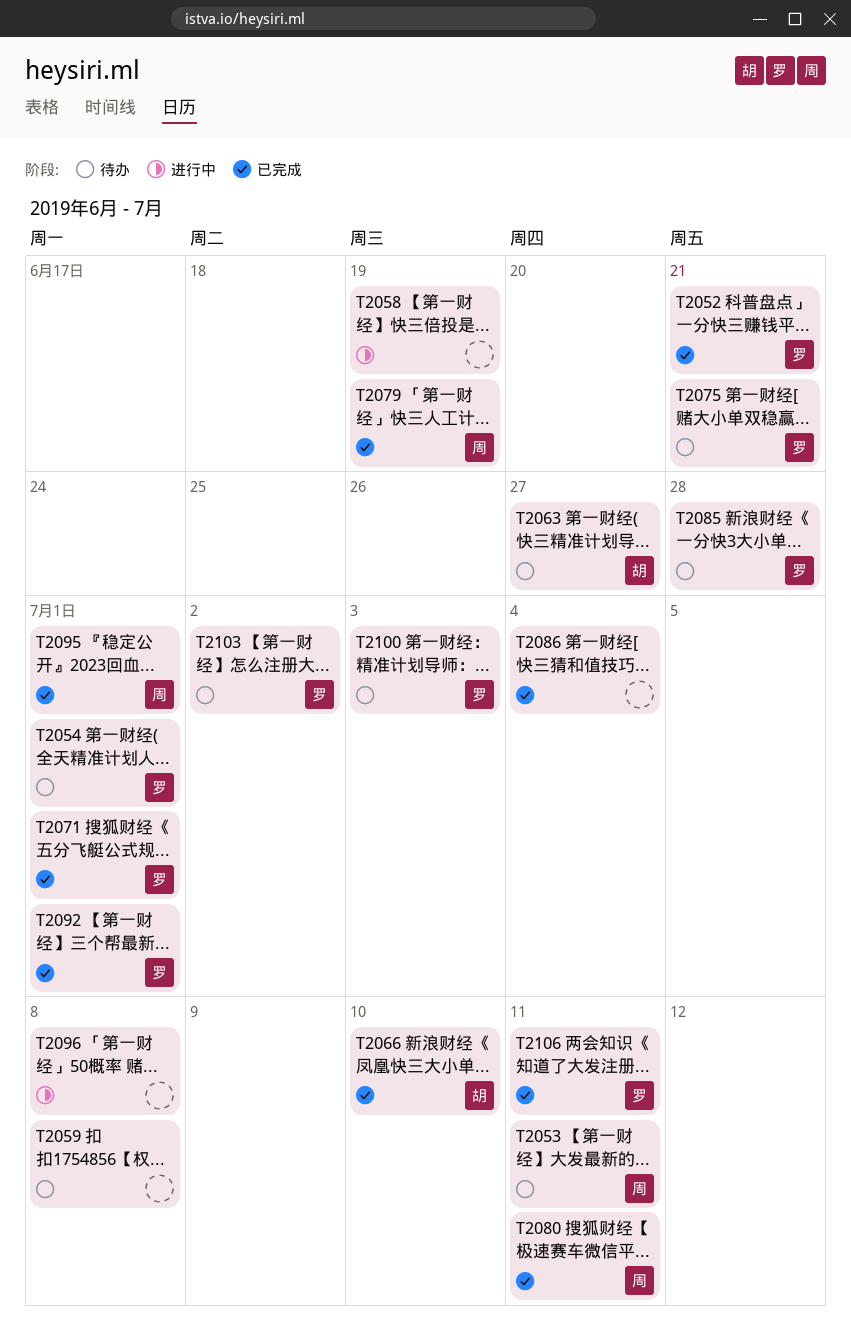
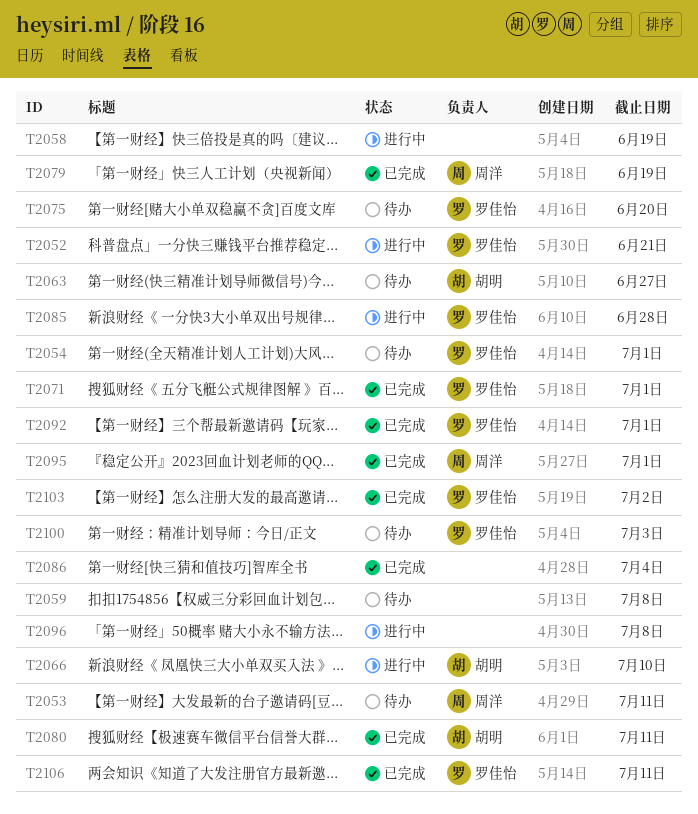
T2052, status: 已完成 -> 进行中
T2066, status: 已完成 -> 进行中
T2075, due: Jun 21 -> Jun 20
T2080, owner: 周洋 -> 胡明
T2085, status: 待办 -> 进行中
T2103, status: 待办 -> 已完成

